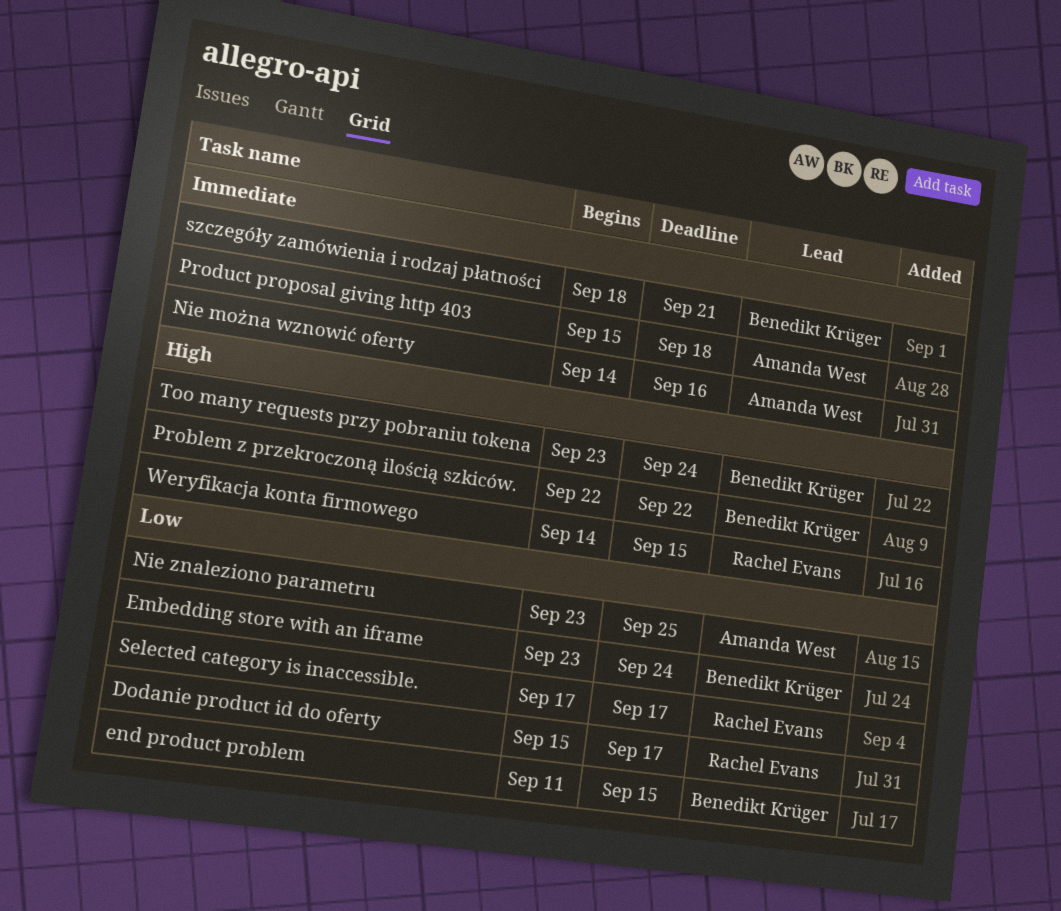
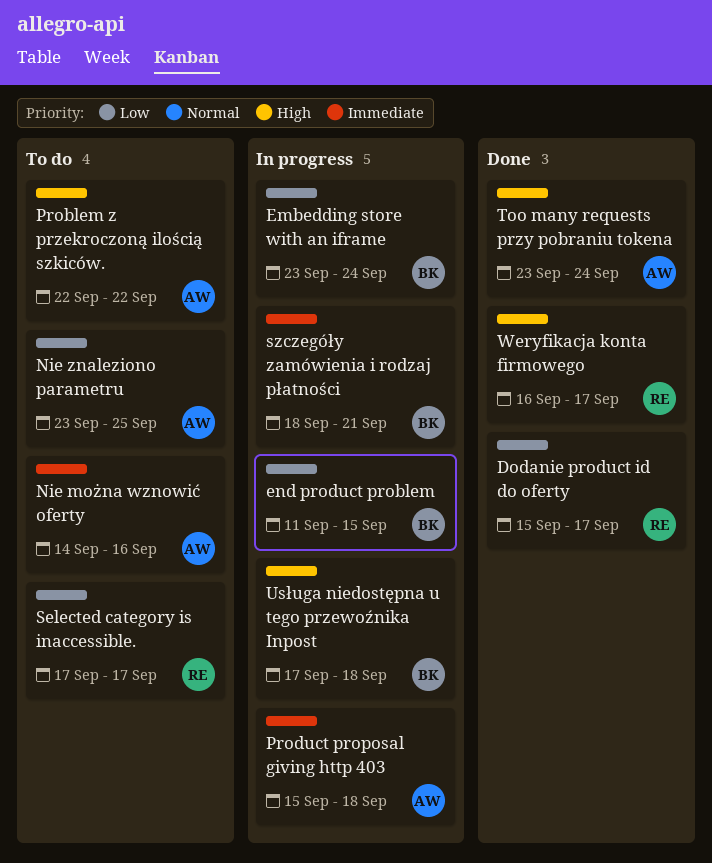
Problem z przekroczoną ilością szkiców., owner: Benedikt Krüger -> Amanda West
Too many requests przy pobraniu tokena, owner: Benedikt Krüger -> Amanda West
Usługa niedostępna u tego przewoźnika Inpost: none -> present
Weryfikacja konta firmowego, start: Sep 14 -> Sep 16
Weryfikacja konta firmowego, due: Sep 15 -> Sep 17

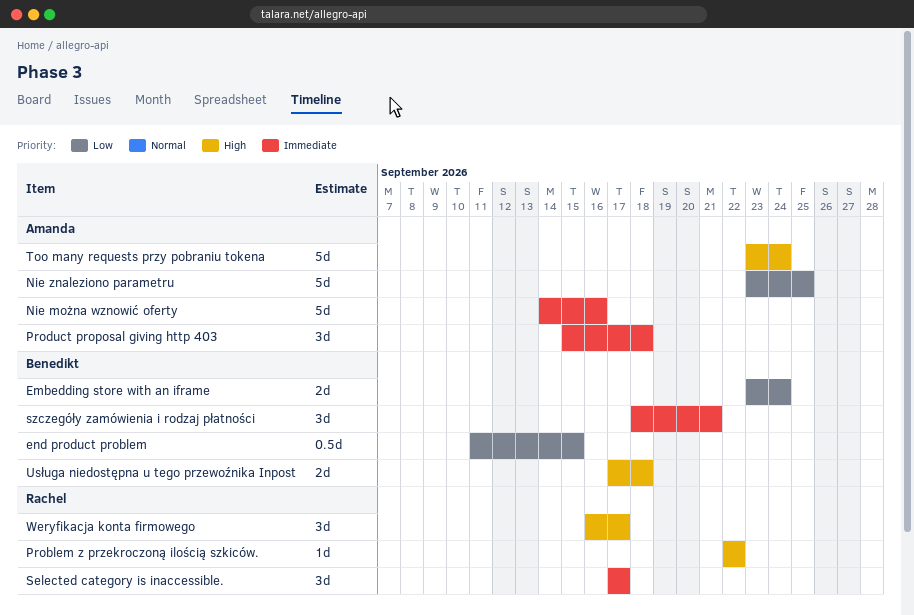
Dodanie product id do oferty: present -> none
Problem z przekroczoną ilością szkiców., owner: Amanda -> Rachel
Selected category is inaccessible., priority: Low -> Immediate

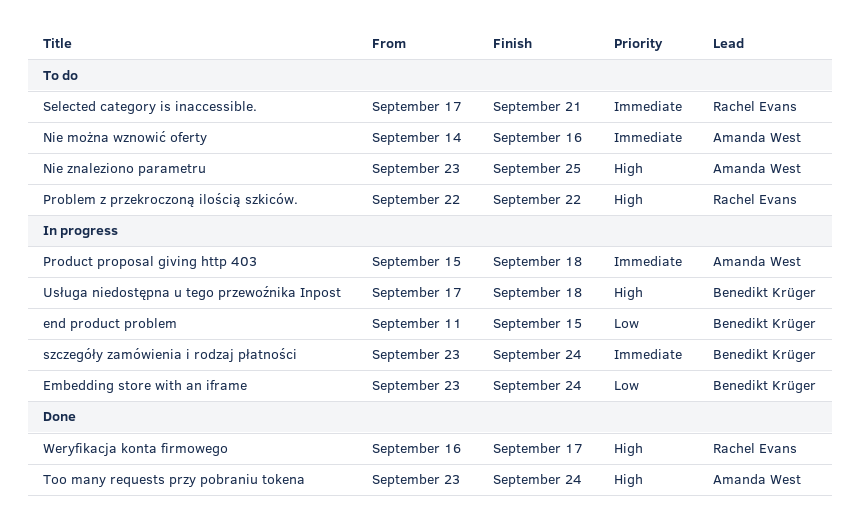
Nie znaleziono parametru, priority: Low -> High
Selected category is inaccessible., due: Sep 17 -> Sep 21
szczegóły zamówienia i rodzaj płatności, start: Sep 18 -> Sep 23
szczegóły zamówienia i rodzaj płatności, due: Sep 21 -> Sep 24

